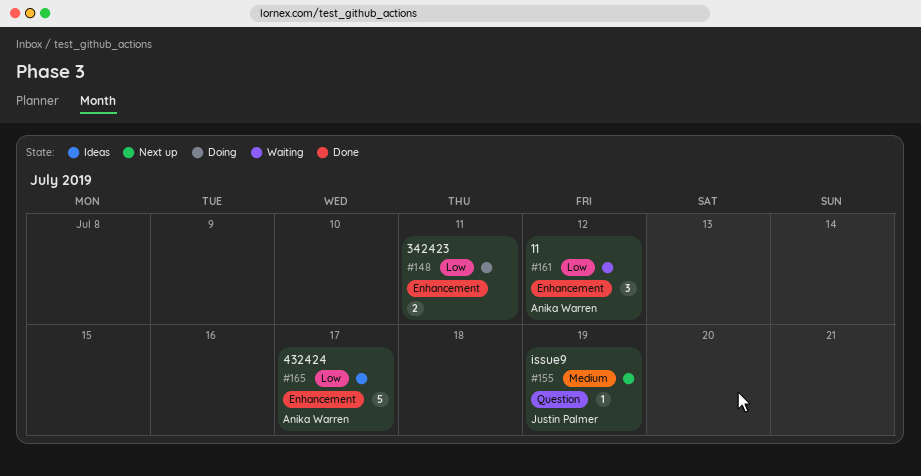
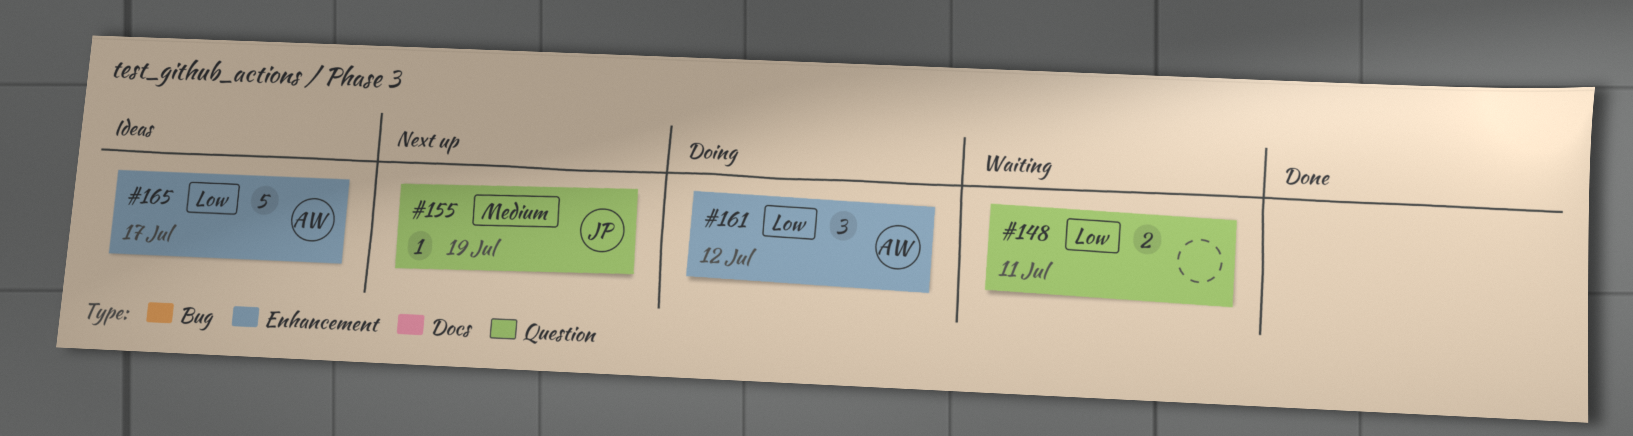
#148, status: Doing -> Waiting
#148, label: Enhancement -> Question
#161, status: Waiting -> Doing

